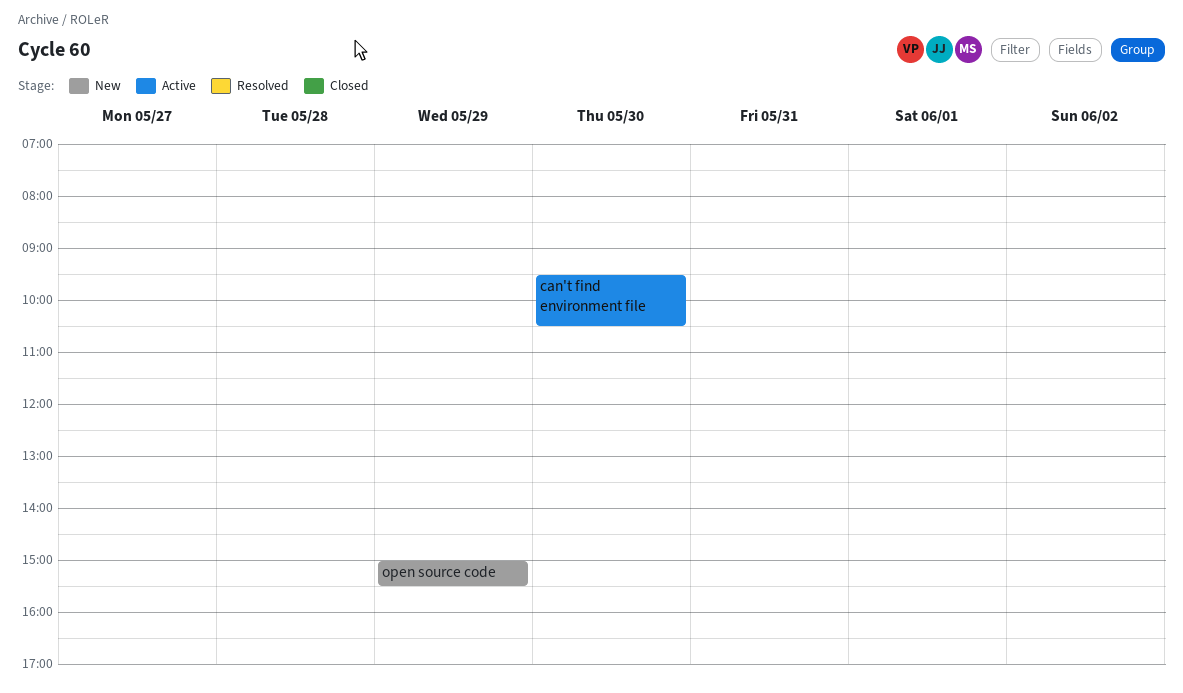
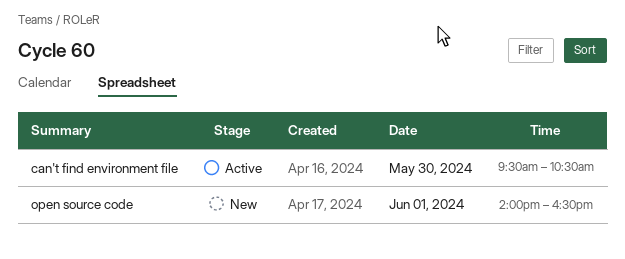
open source code, day: May 29 -> Jun 1
open source code, begins: 15:00 -> 14:00
open source code, ends: 15:30 -> 16:30

